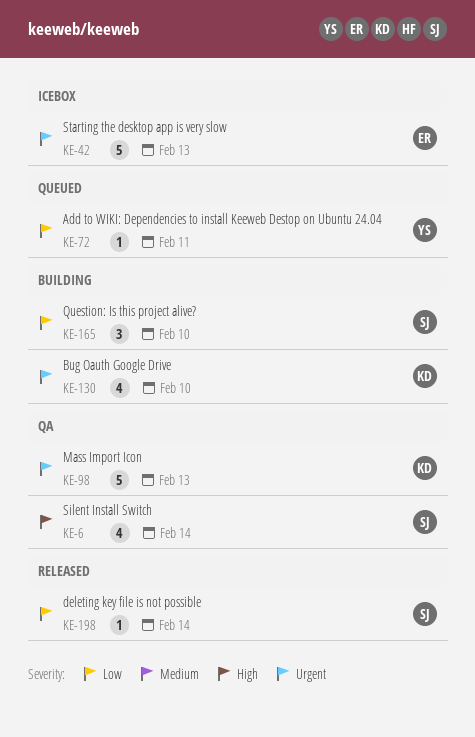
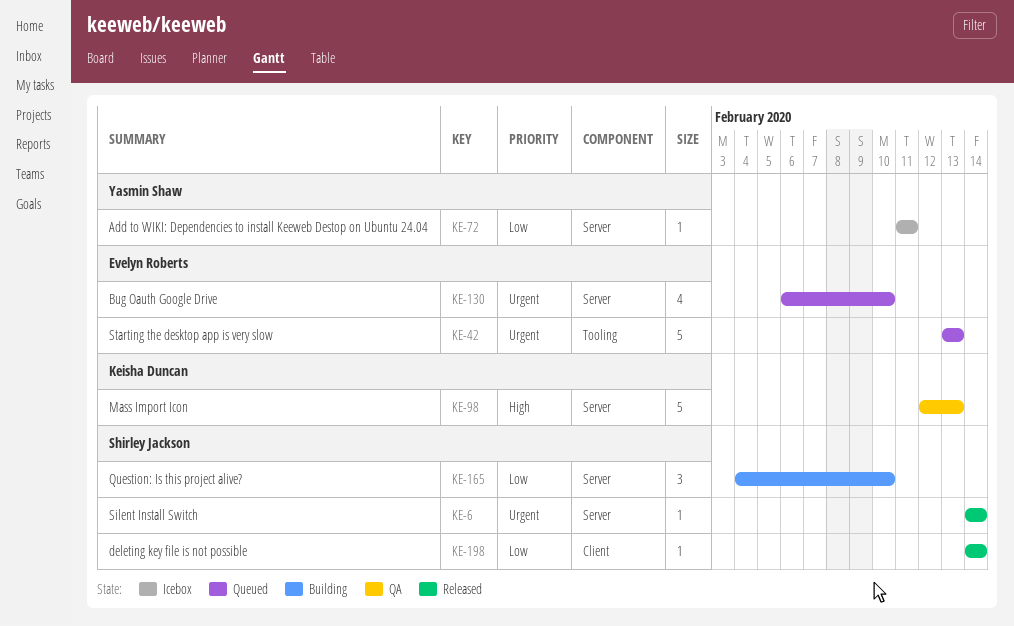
KE-6, status: QA -> Released
KE-6, priority: High -> Urgent
KE-6, estimate: 4 -> 1
KE-42, status: Icebox -> Queued
KE-72, status: Queued -> Icebox
KE-98, priority: Urgent -> High
KE-130, status: Building -> Queued
KE-130, owner: Keisha Duncan -> Evelyn Roberts

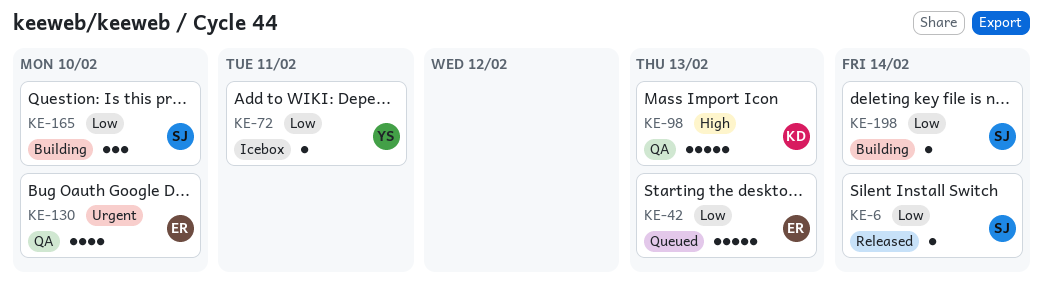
KE-6, priority: Urgent -> Low
KE-42, priority: Urgent -> Low
KE-130, status: Queued -> QA
KE-198, status: Released -> Building

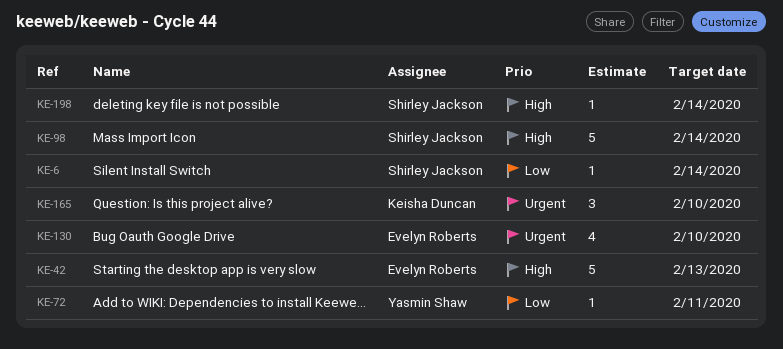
KE-42, priority: Low -> High
KE-98, owner: Keisha Duncan -> Shirley Jackson
KE-98, due: Feb 13 -> Feb 14
KE-165, owner: Shirley Jackson -> Keisha Duncan
KE-165, priority: Low -> Urgent
KE-198, priority: Low -> High

